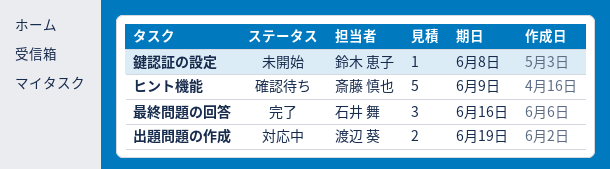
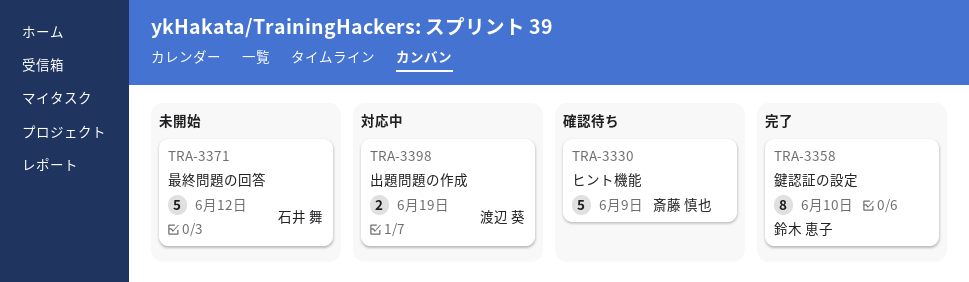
最終問題の回答, status: 完了 -> 未開始
最終問題の回答, estimate: 3 -> 5
最終問題の回答, due: Jun 16 -> Jun 12
鍵認証の設定, status: 未開始 -> 完了
鍵認証の設定, estimate: 1 -> 8
鍵認証の設定, due: Jun 8 -> Jun 10

